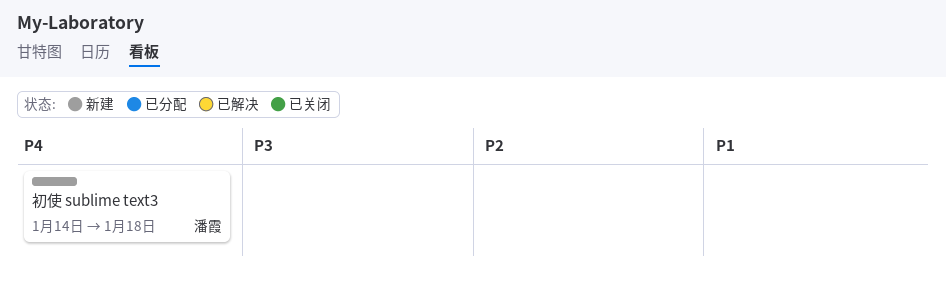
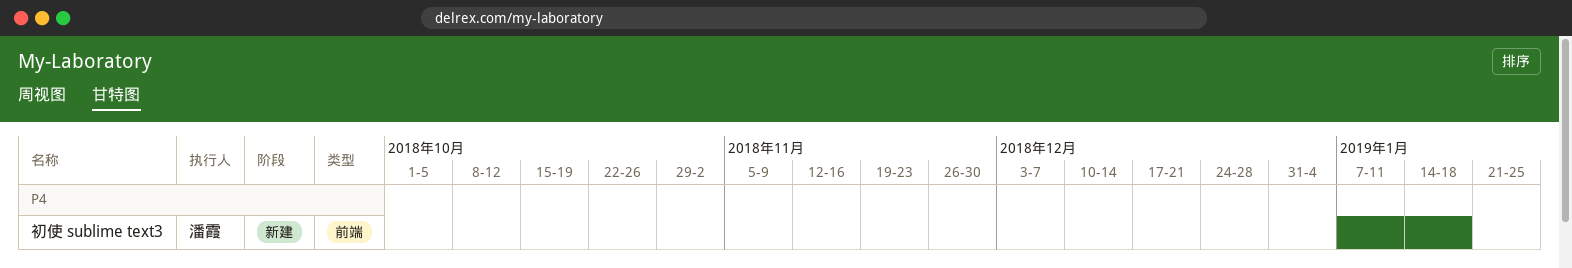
初使 sublime text3, start: Jan 14 -> Jan 7

